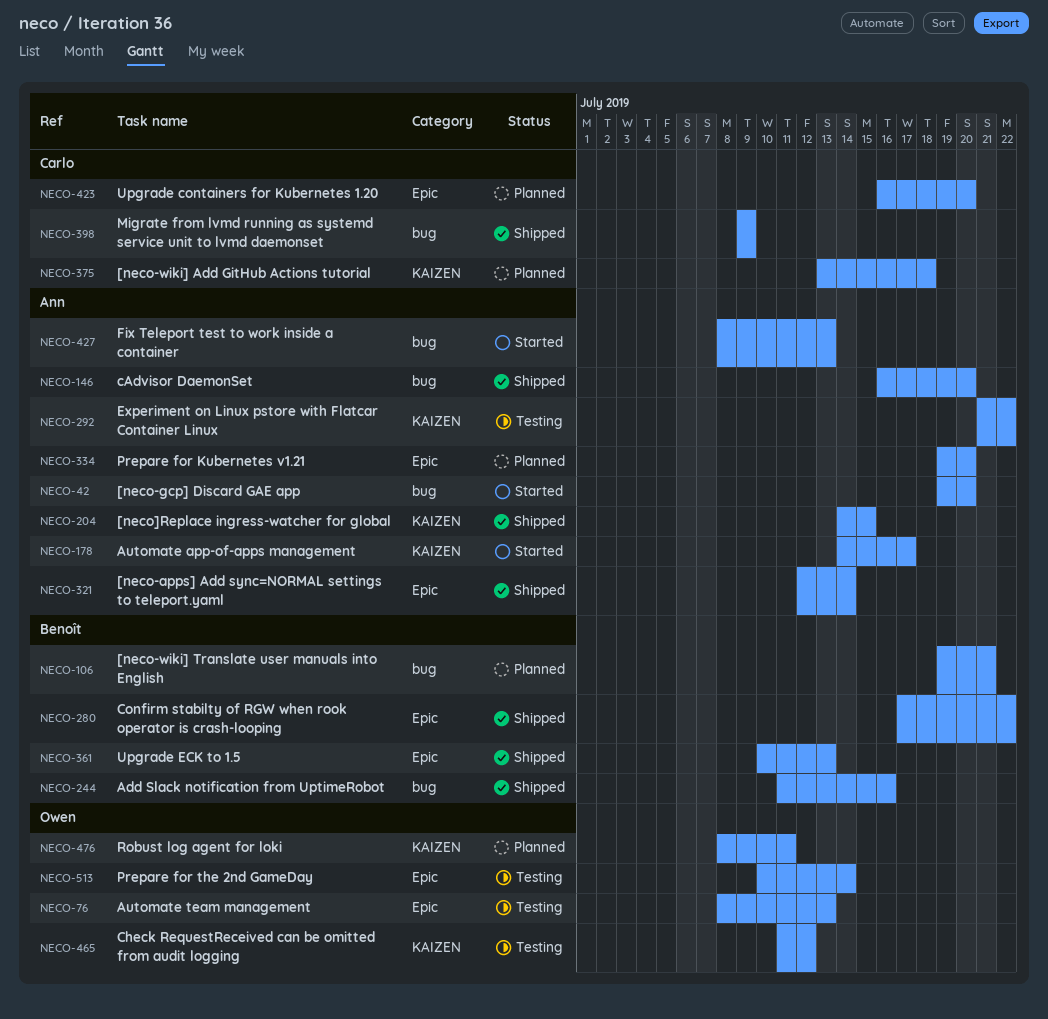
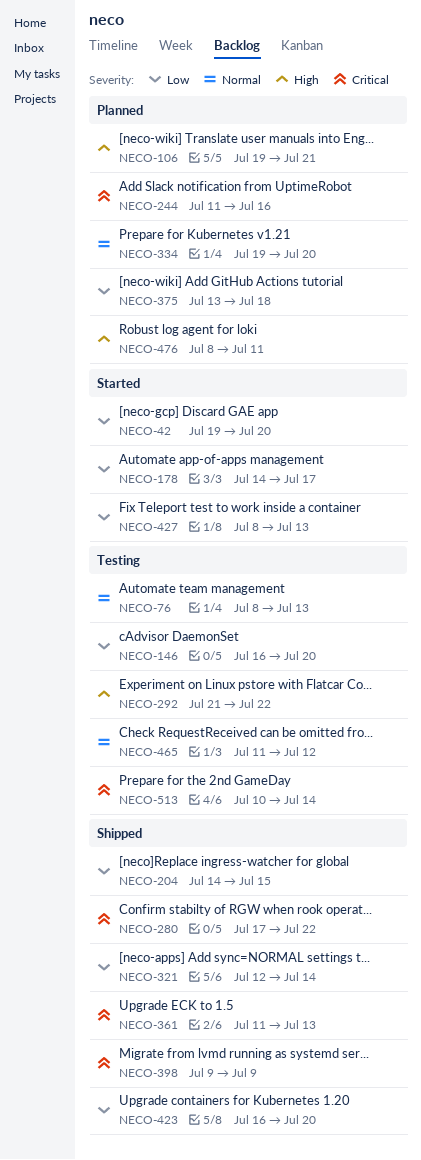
NECO-146, status: Shipped -> Testing
NECO-244, status: Shipped -> Planned
NECO-361, start: Jul 10 -> Jul 11
NECO-423, status: Planned -> Shipped

